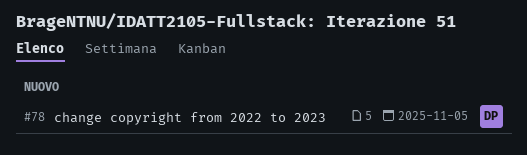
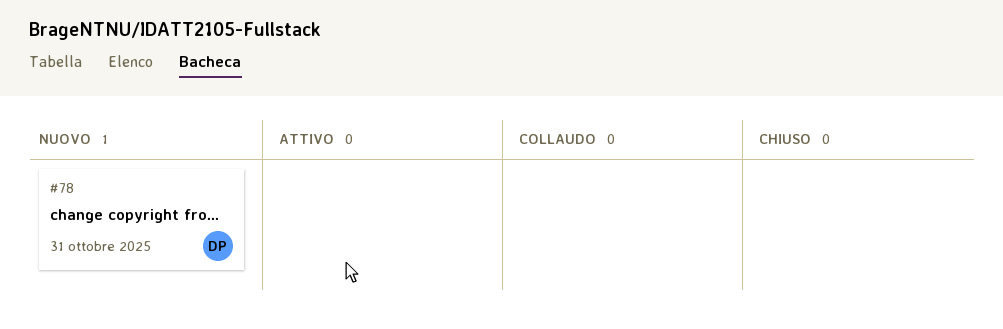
#78, due: Nov 5 -> Oct 31

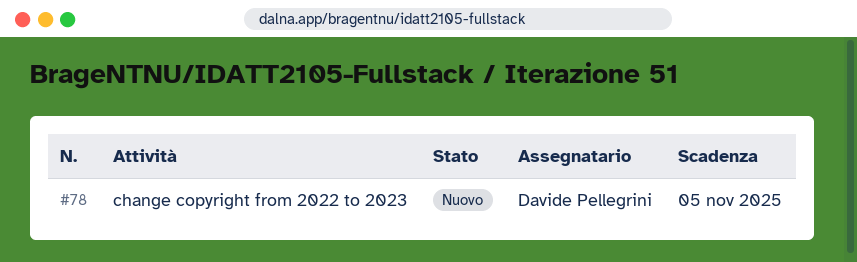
#78, due: Oct 31 -> Nov 5

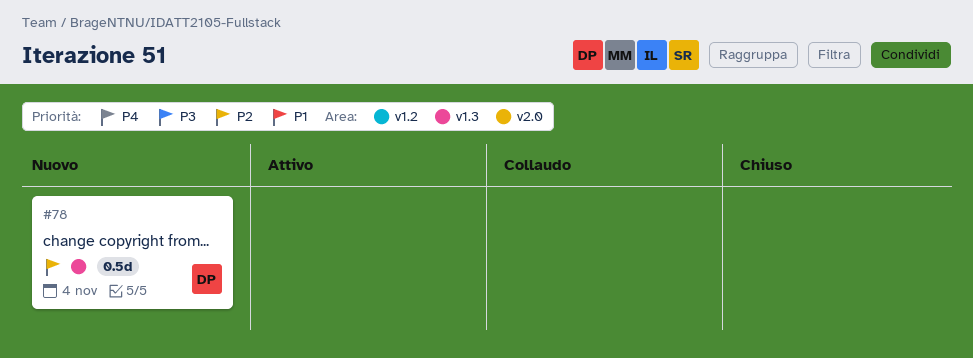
#78, due: Nov 5 -> Nov 4

